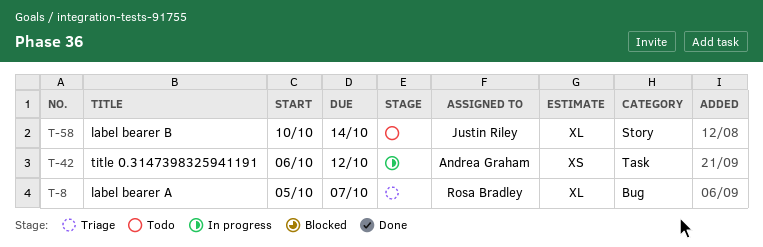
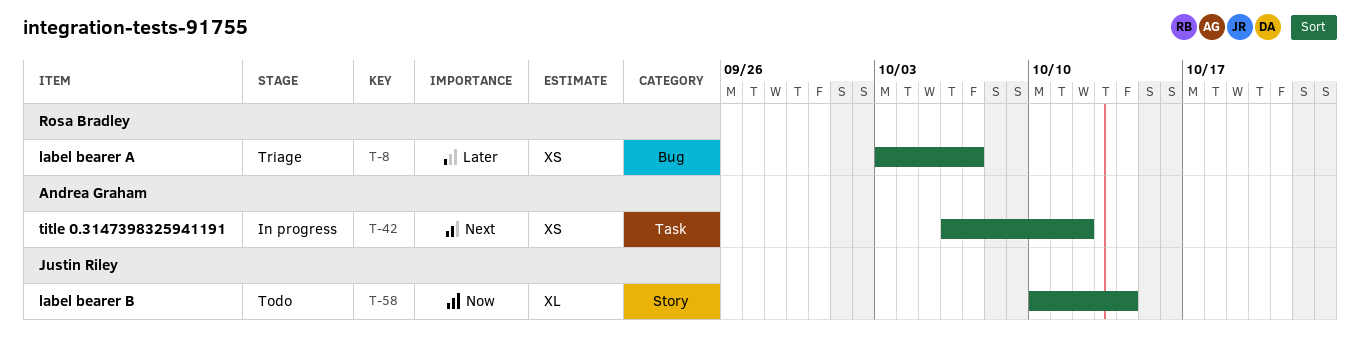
T-8, estimate: XL -> XS
T-8, start: Oct 5 -> Oct 3

